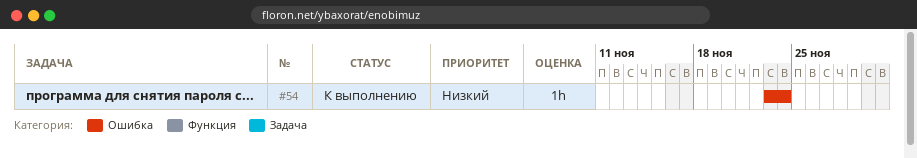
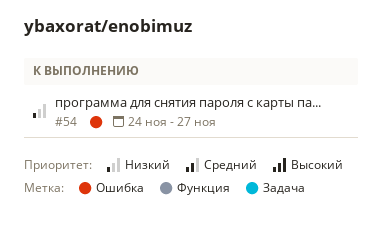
#54, start: Nov 23 -> Nov 24
#54, due: Nov 24 -> Nov 27

